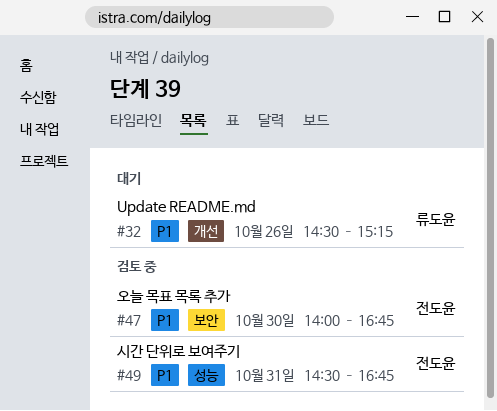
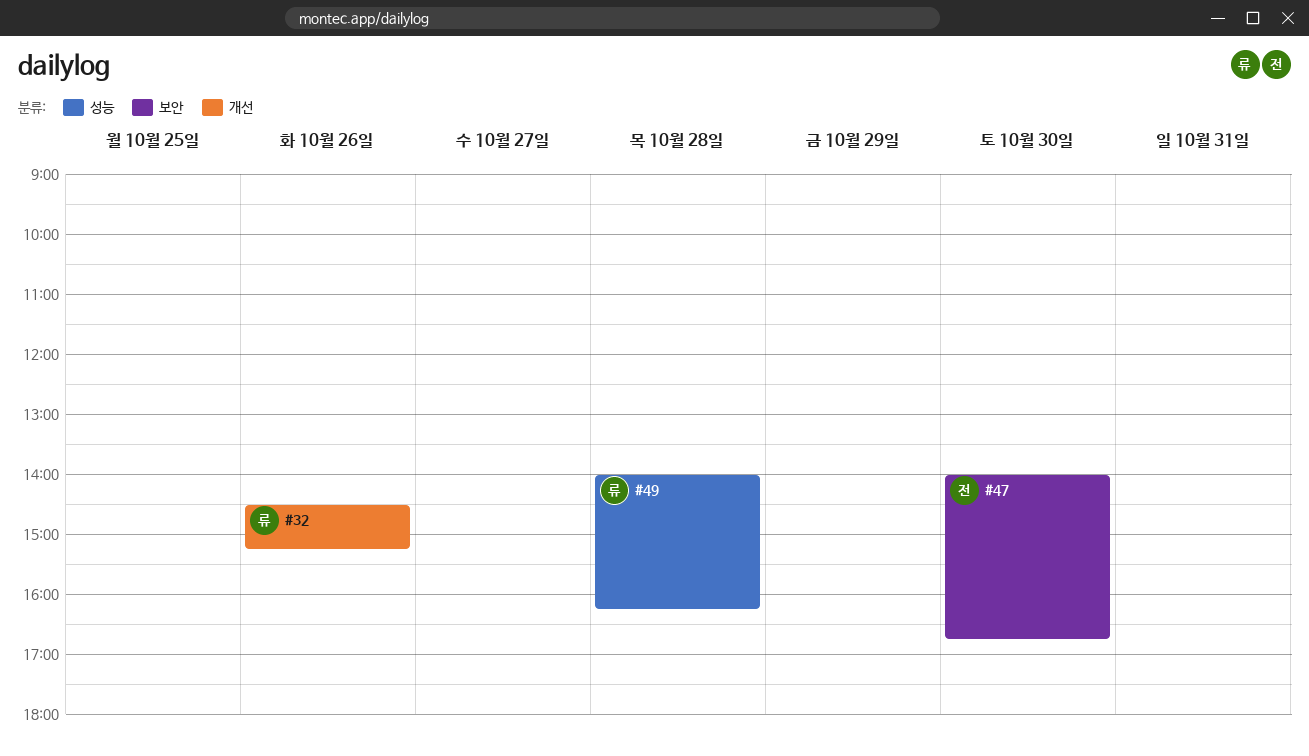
#49, owner: 전도윤 -> 류도윤
#49, day: Oct 31 -> Oct 28
#49, begins: 14:30 -> 14:00
#49, ends: 16:45 -> 16:15

